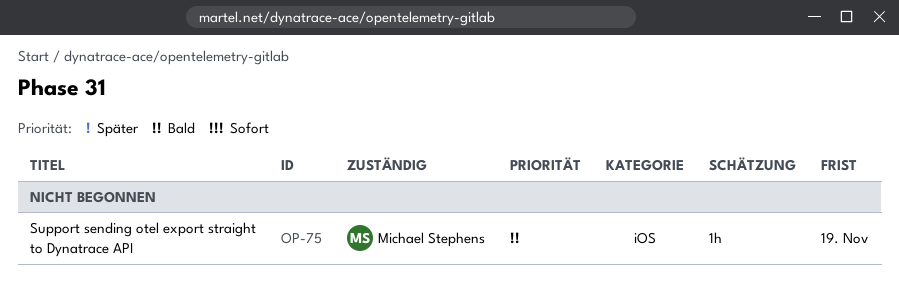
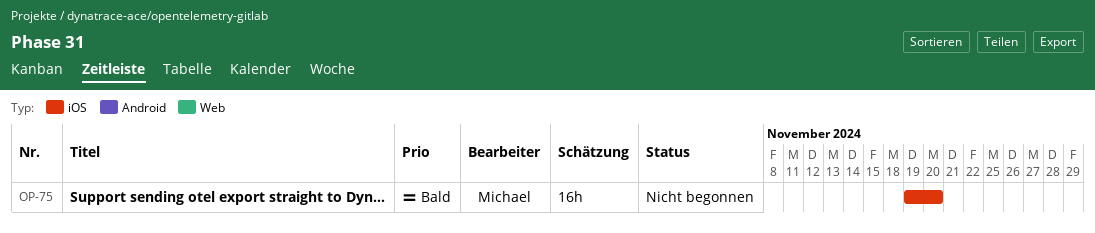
OP-75, estimate: 1h -> 16h
OP-75, due: Nov 19 -> Nov 20

